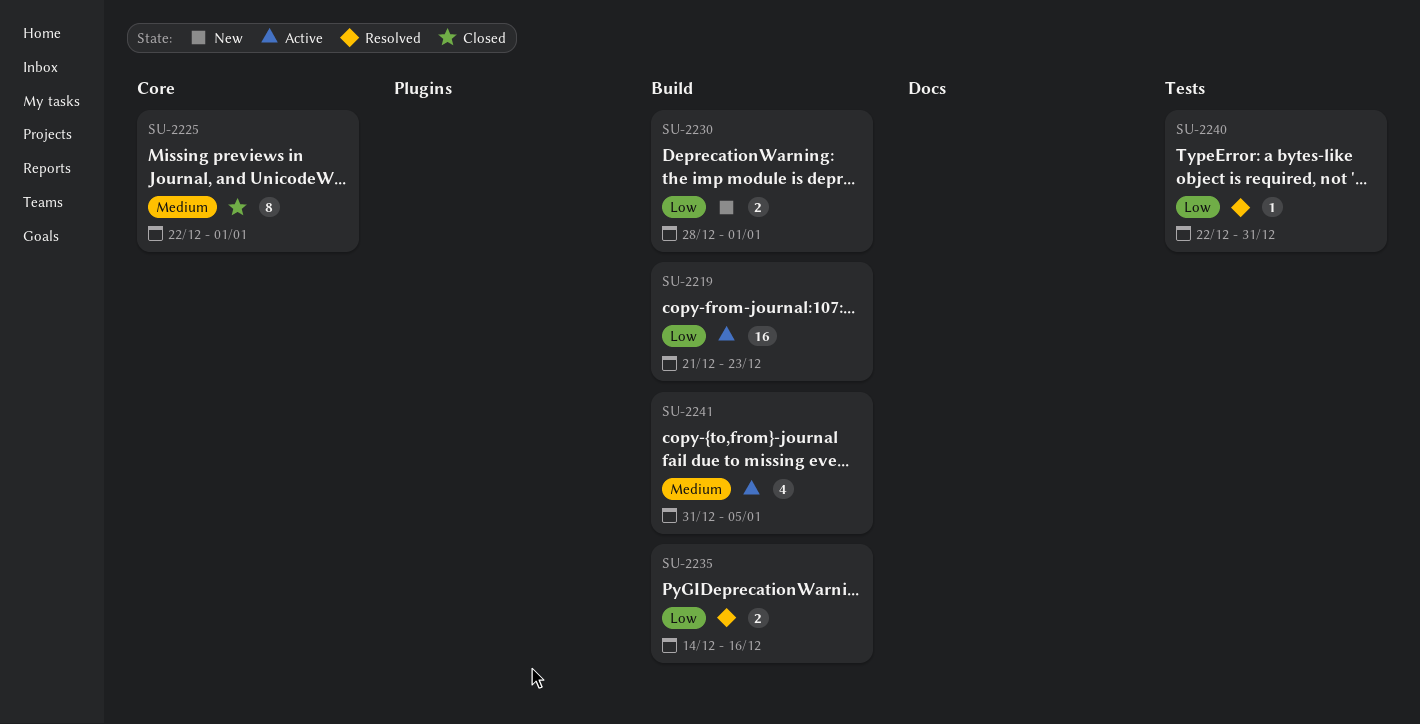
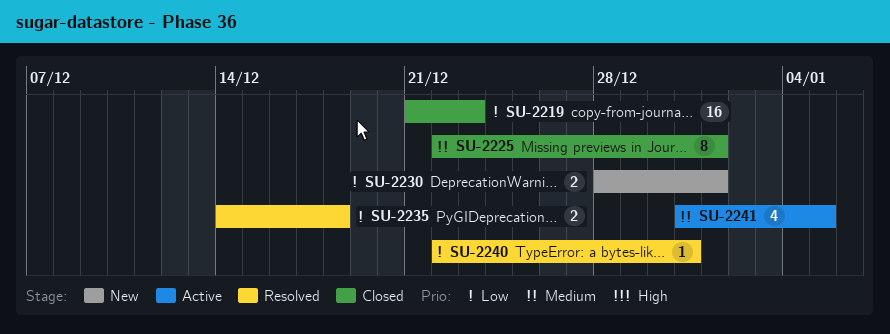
SU-2219, status: Active -> Closed
SU-2235, due: Dec 16 -> Dec 18

